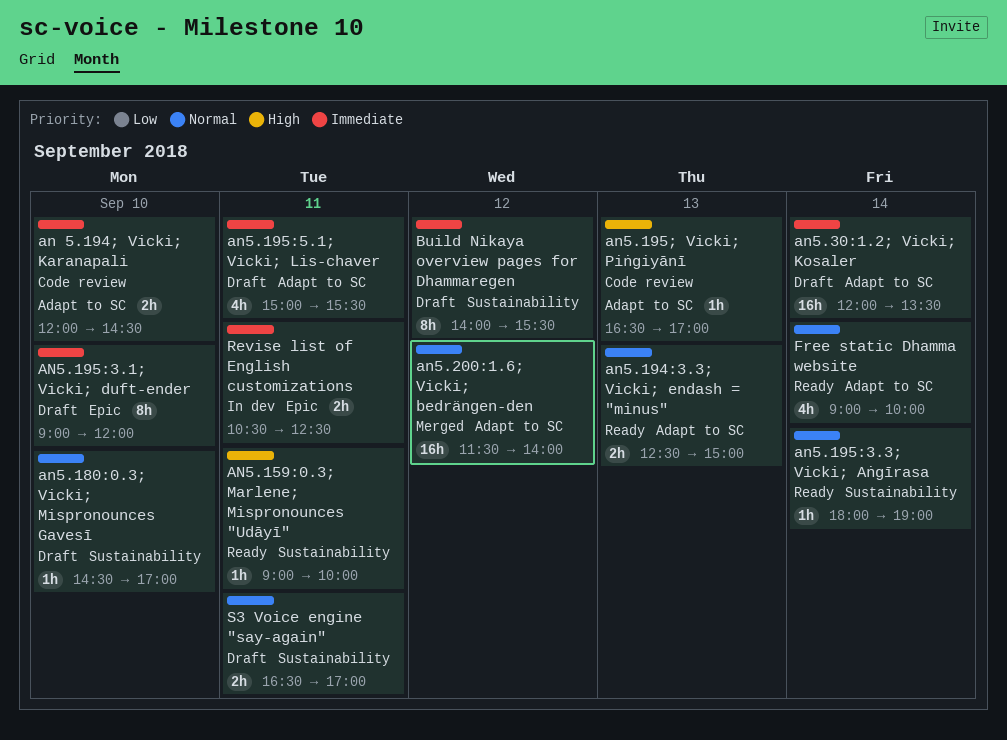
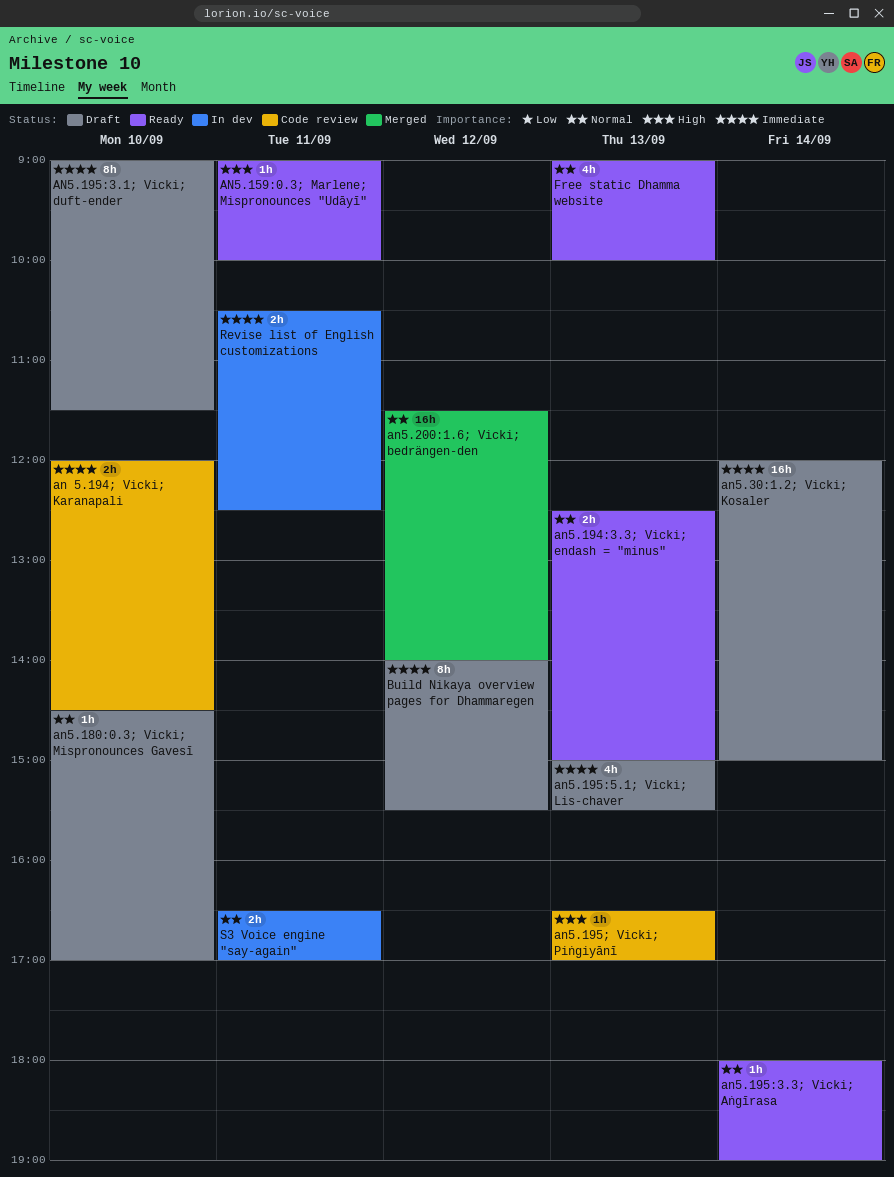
AN5.195:3.1; Vicki; duft-ender, ends: 12:00 -> 11:30
an5.195:5.1; Vicki; Lis-chaver, day: Sep 11 -> Sep 13
an5.30:1.2; Vicki; Kosaler, ends: 13:30 -> 15:00
Free static Dhamma website, day: Sep 14 -> Sep 13
S3 Voice engine "say-again", status: Draft -> In dev

